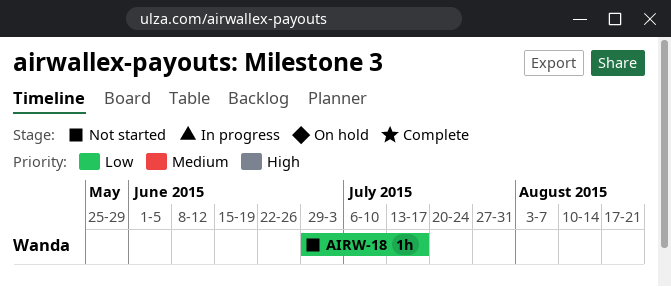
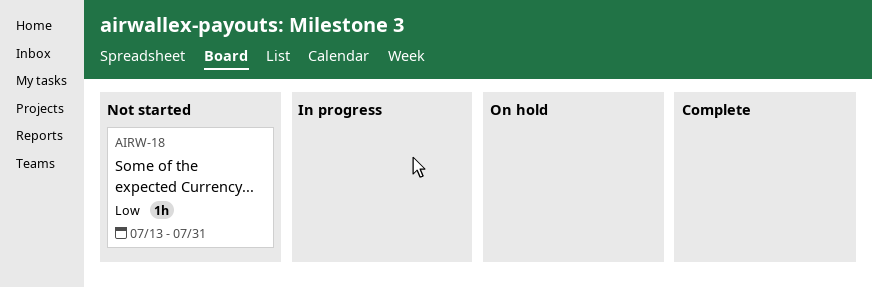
AIRW-18, start: Jun 29 -> Jul 13
AIRW-18, due: Jul 17 -> Jul 31

